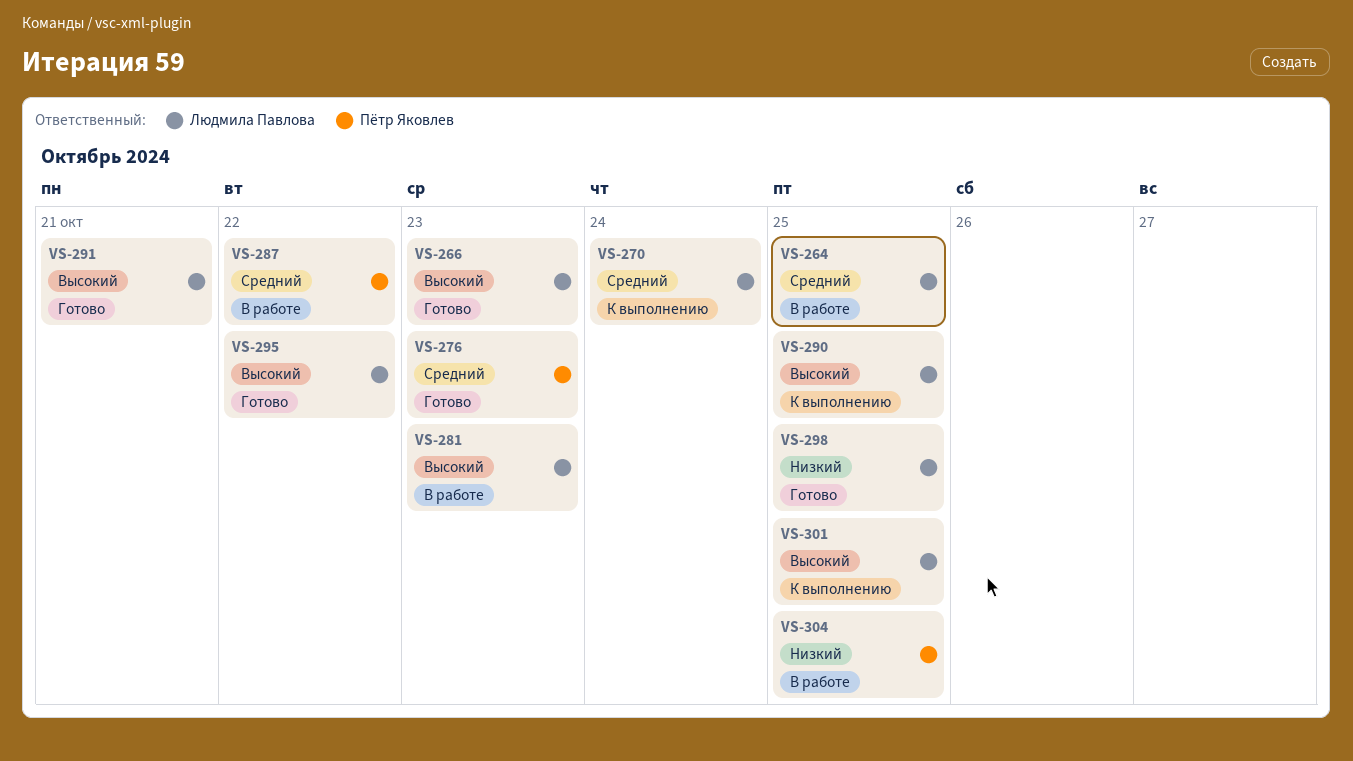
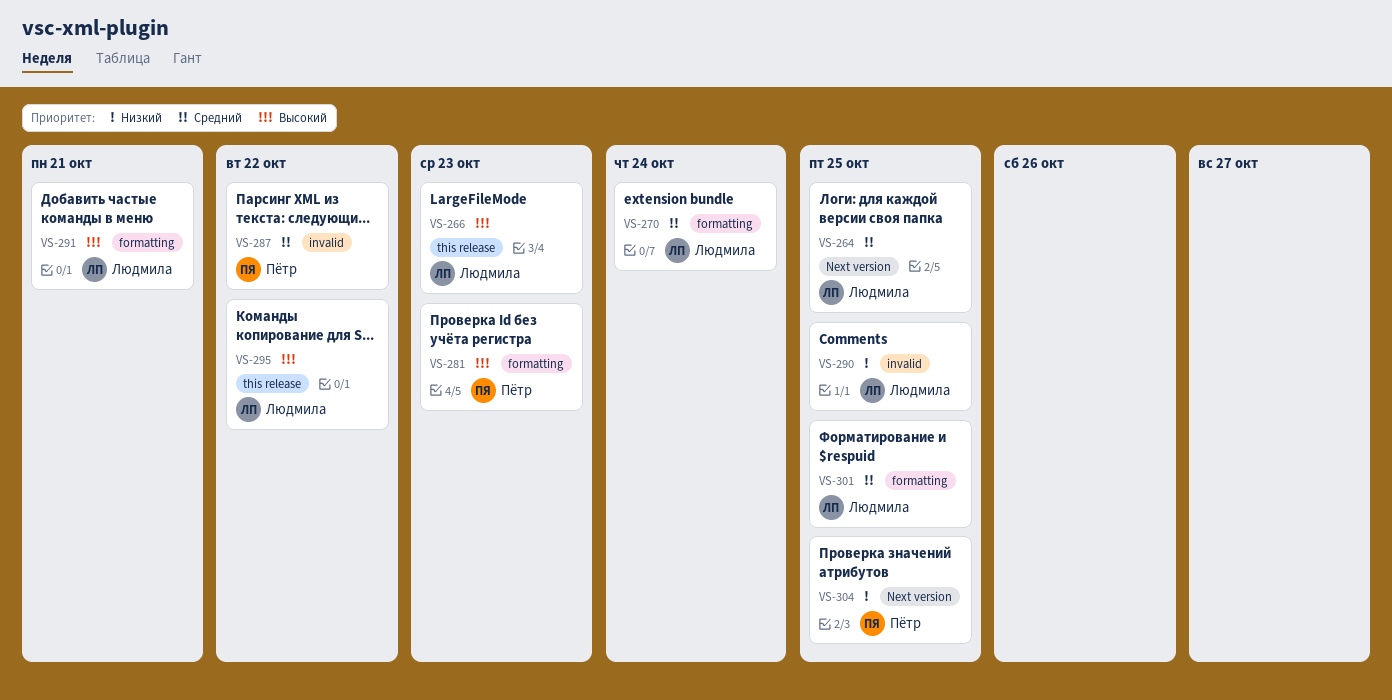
VS-276: present -> none
VS-281, owner: Людмила Павлова -> Пётр Яковлев
VS-290, priority: Высокий -> Низкий
VS-298: present -> none
VS-301, priority: Высокий -> Средний

